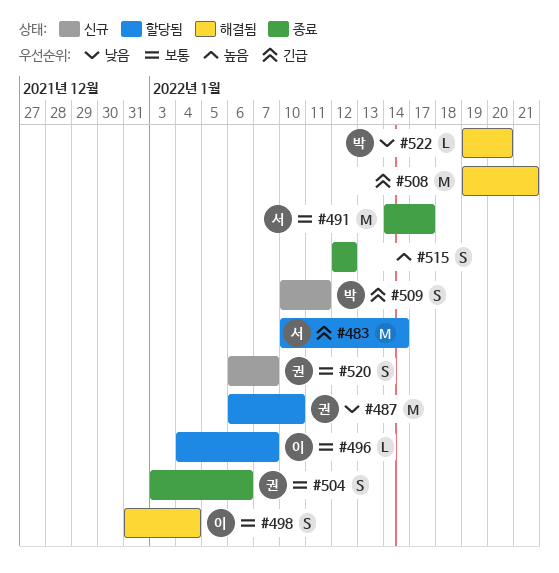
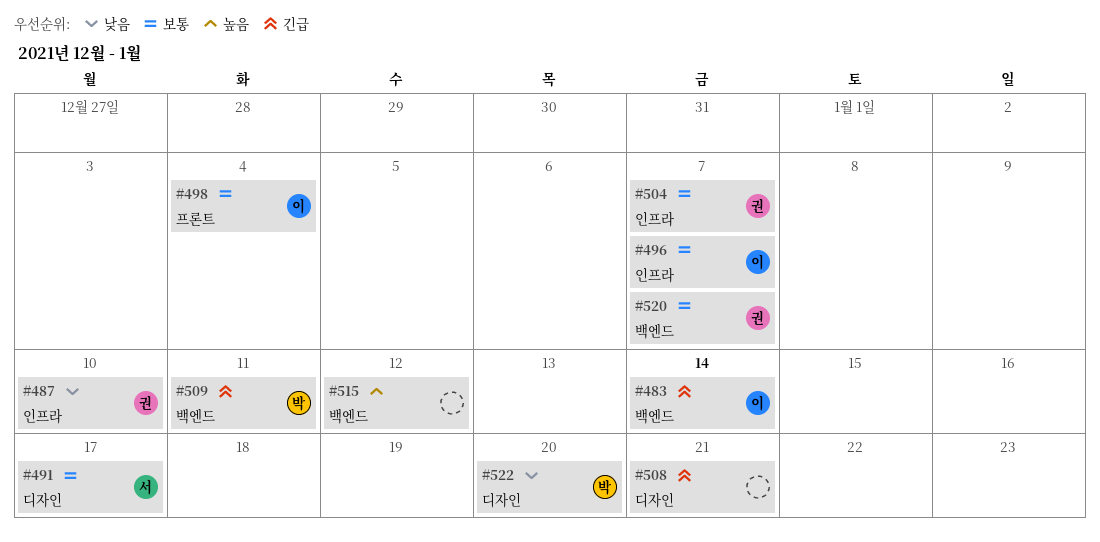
#483, owner: 서 -> 이
#504, due: Jan 6 -> Jan 7

